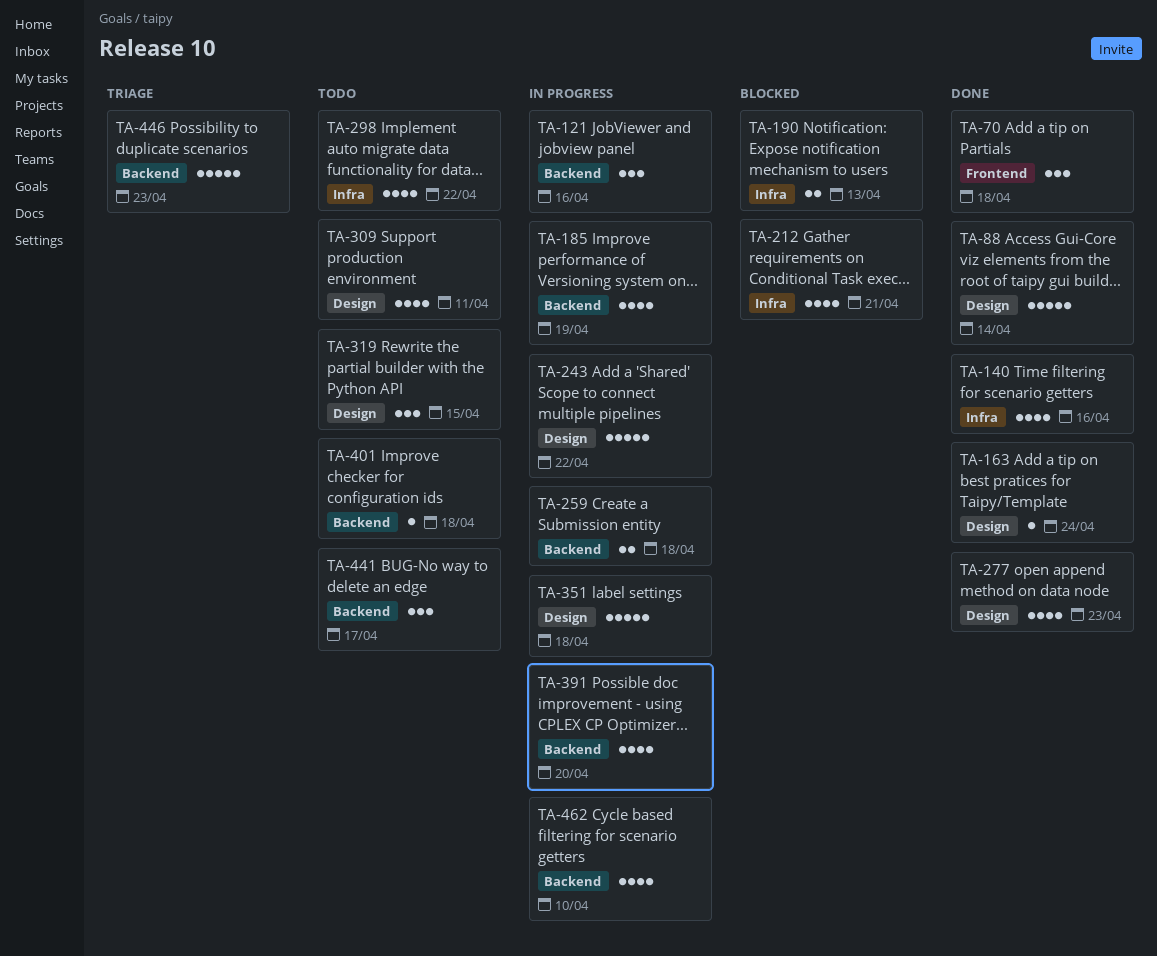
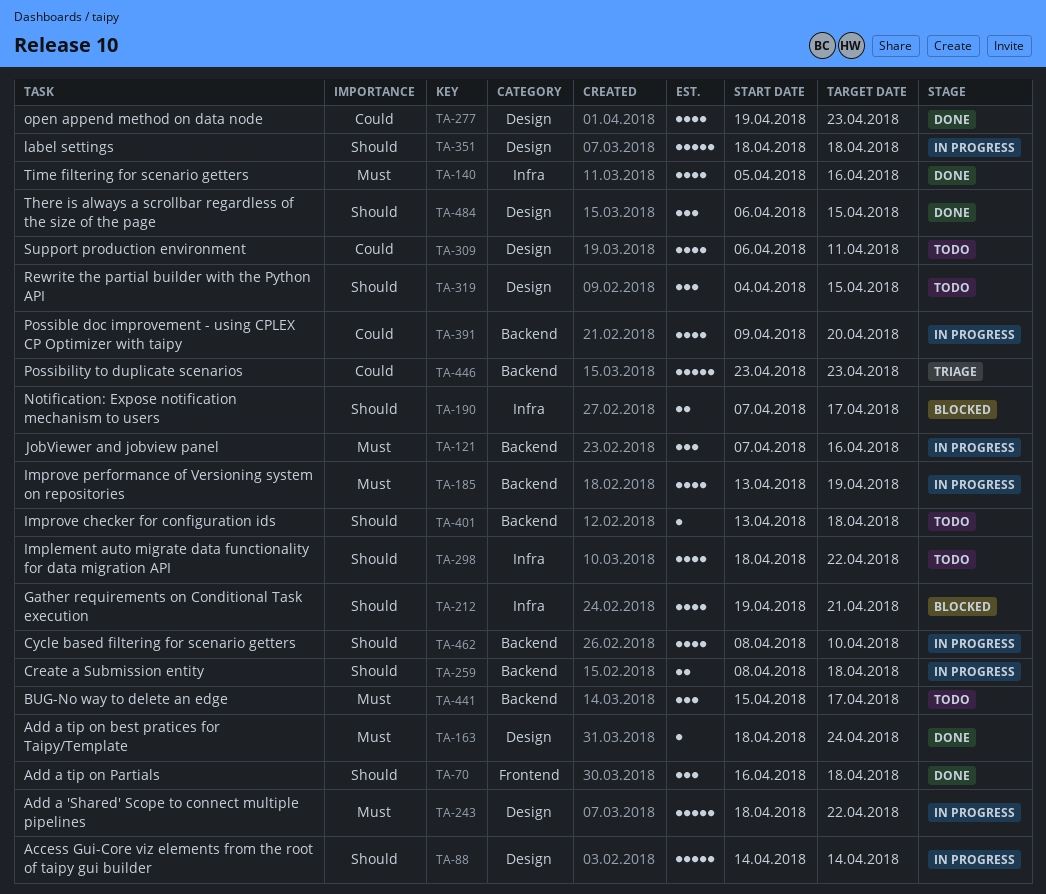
TA-88, status: Done -> In progress
TA-190, due: Apr 13 -> Apr 17
TA-484: none -> present

